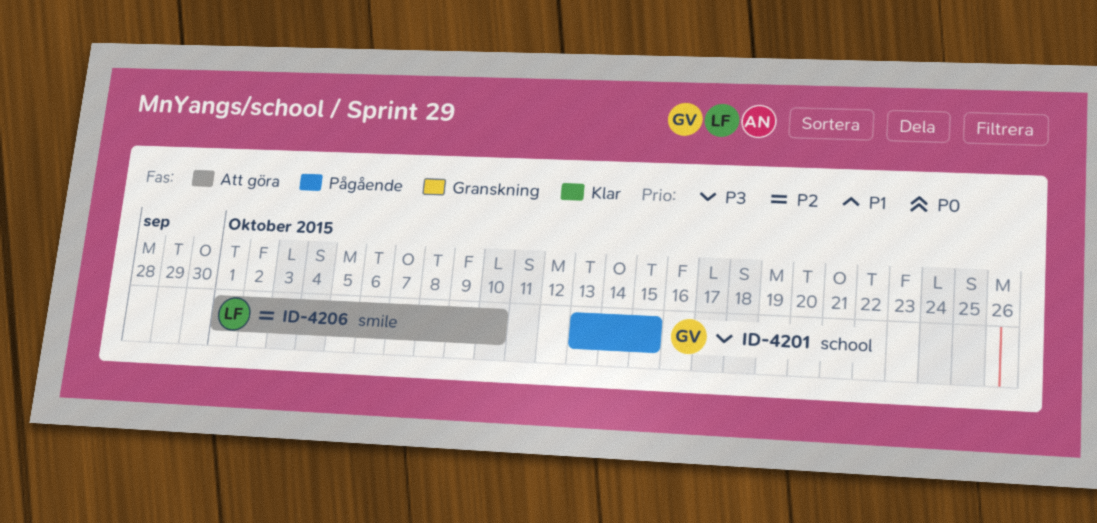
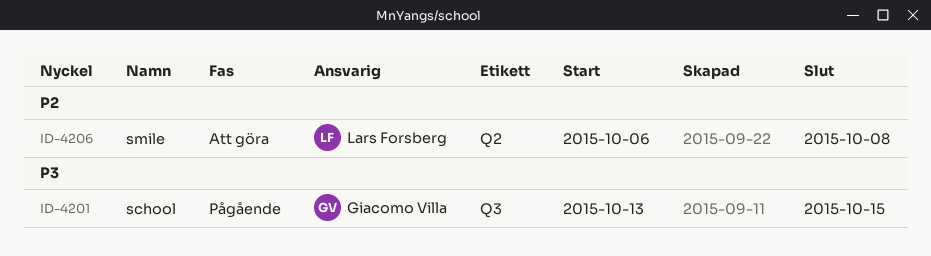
ID-4206, start: Oct 1 -> Oct 6
ID-4206, due: Oct 10 -> Oct 8

